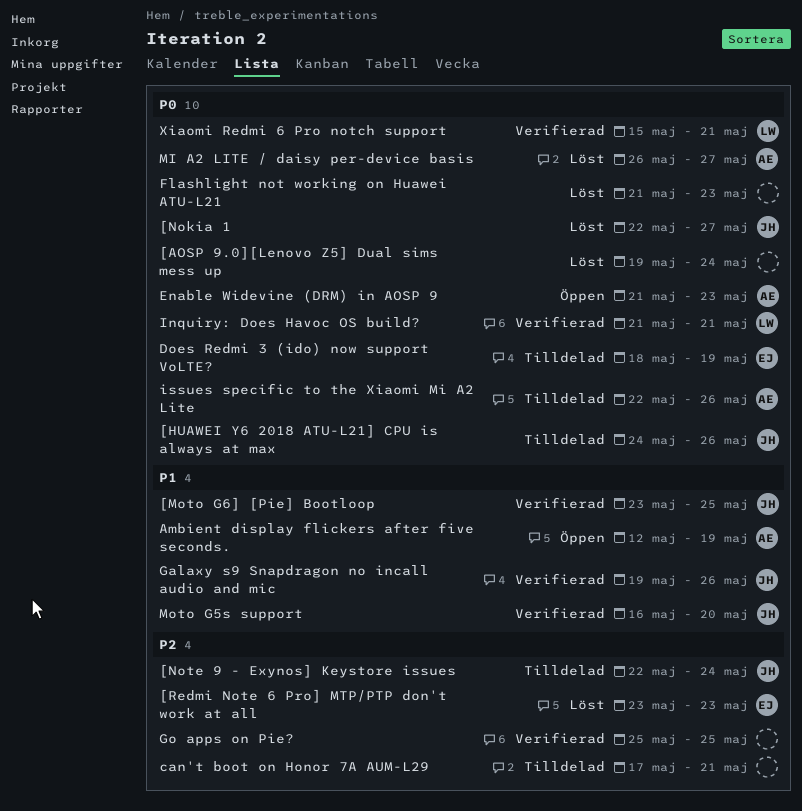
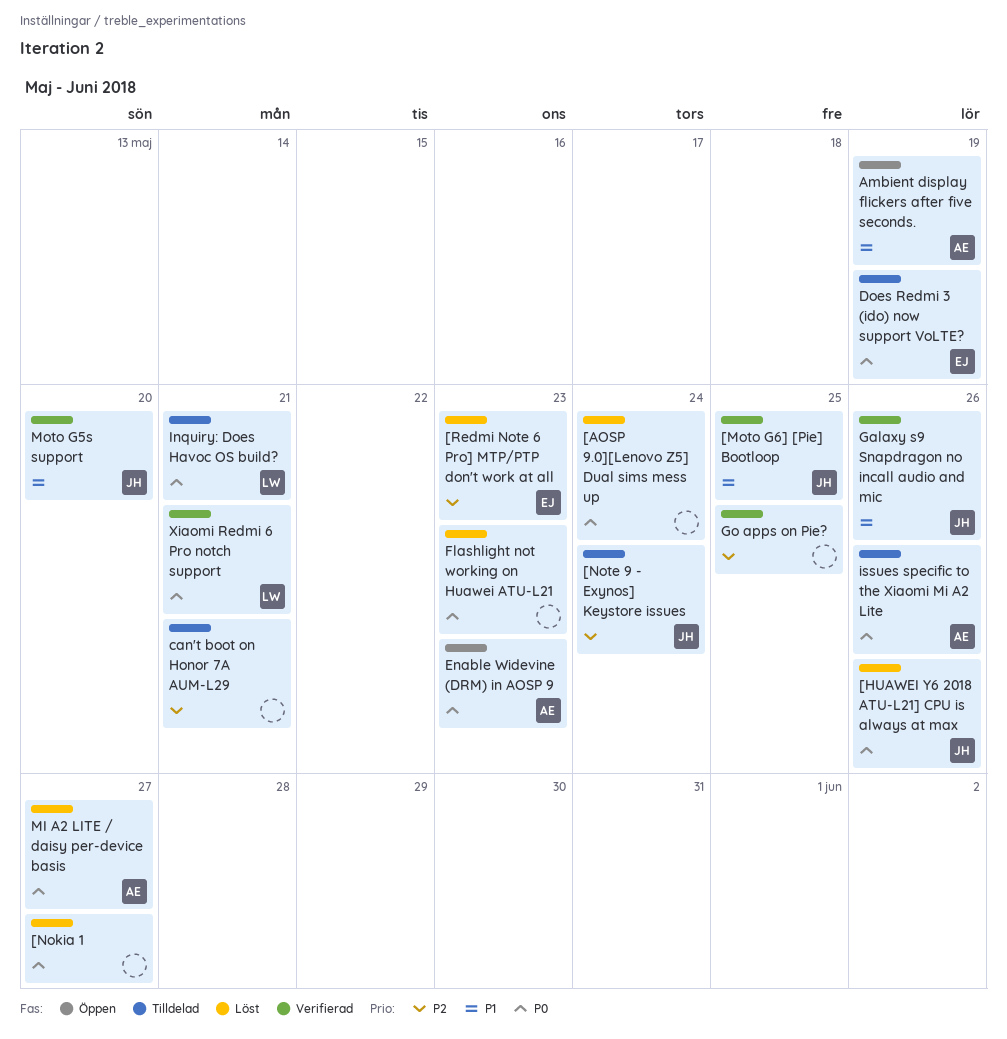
[HUAWEI Y6 2018 ATU-L21] CPU is always at max, status: Tilldelad -> Löst
[Nokia 1, owner: JH -> none
Inquiry: Does Havoc OS build?, status: Verifierad -> Tilldelad

